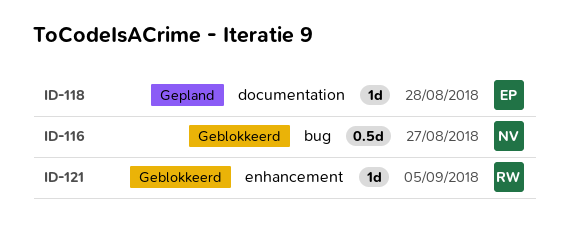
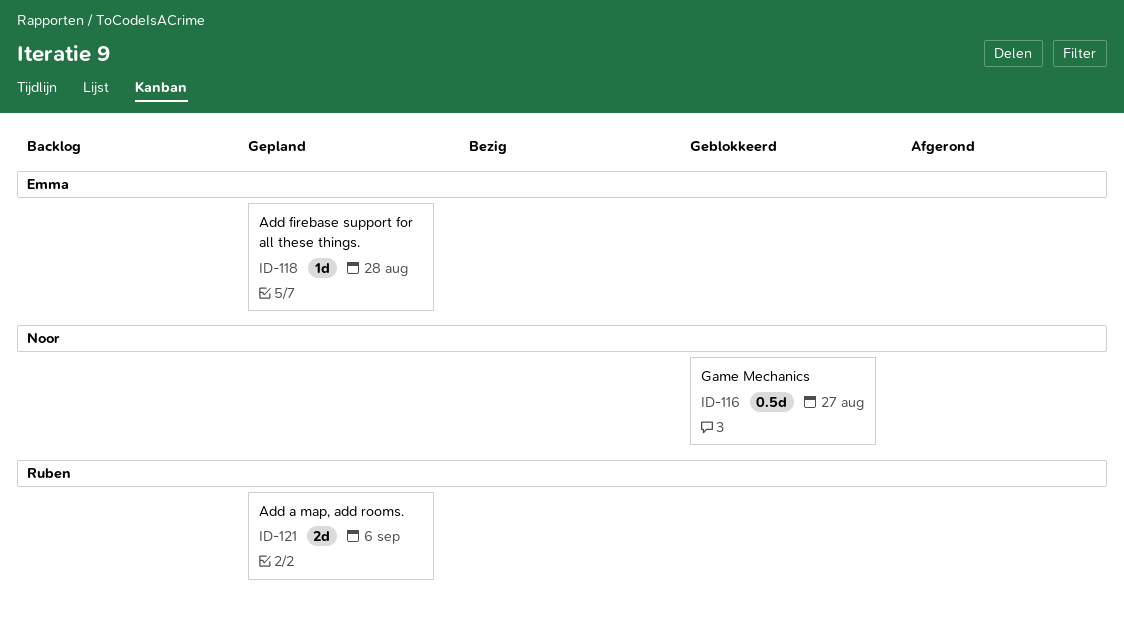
ID-121, status: Geblokkeerd -> Gepland
ID-121, estimate: 1d -> 2d
ID-121, due: Sep 5 -> Sep 6

